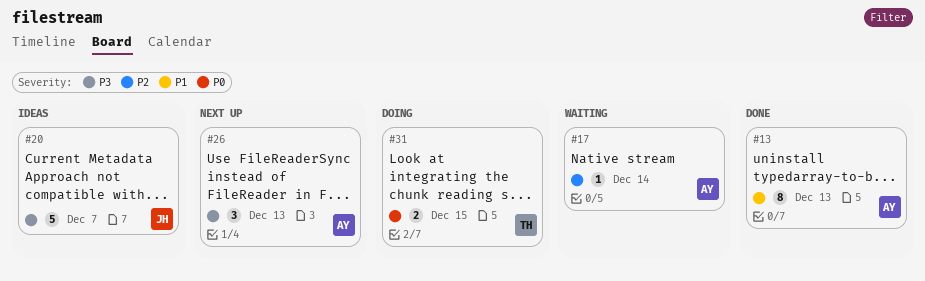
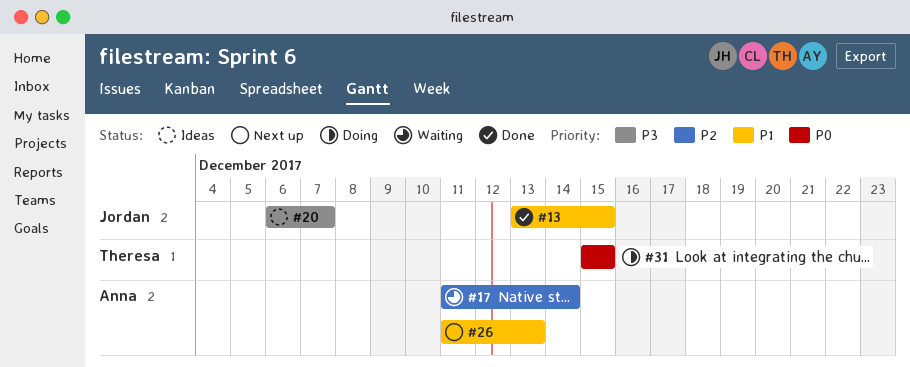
#13, owner: Anna -> Jordan
#13, due: Dec 13 -> Dec 15
#26, priority: P3 -> P1

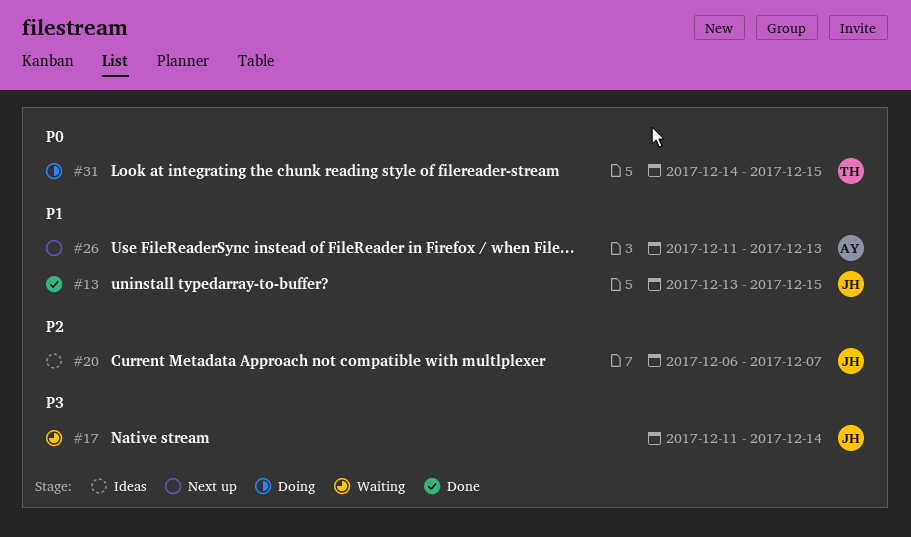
#17, owner: Anna -> Jordan
#17, priority: P2 -> P3
#20, priority: P3 -> P2
#31, start: Dec 15 -> Dec 14

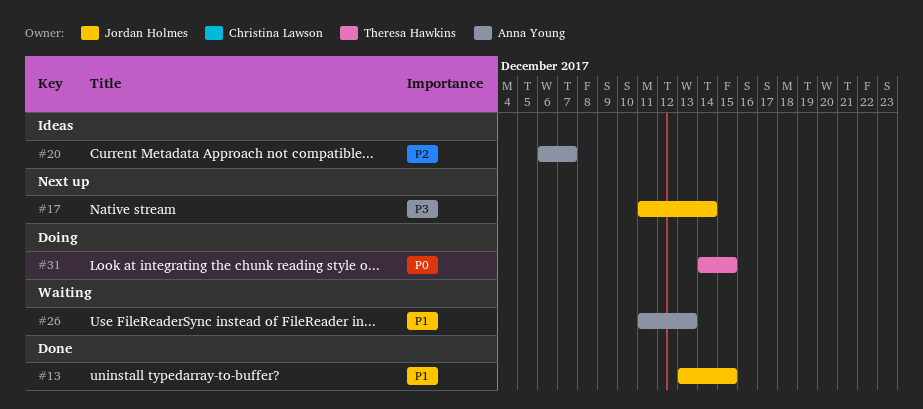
#17, status: Waiting -> Next up
#20, owner: Jordan Holmes -> Anna Young
#26, status: Next up -> Waiting

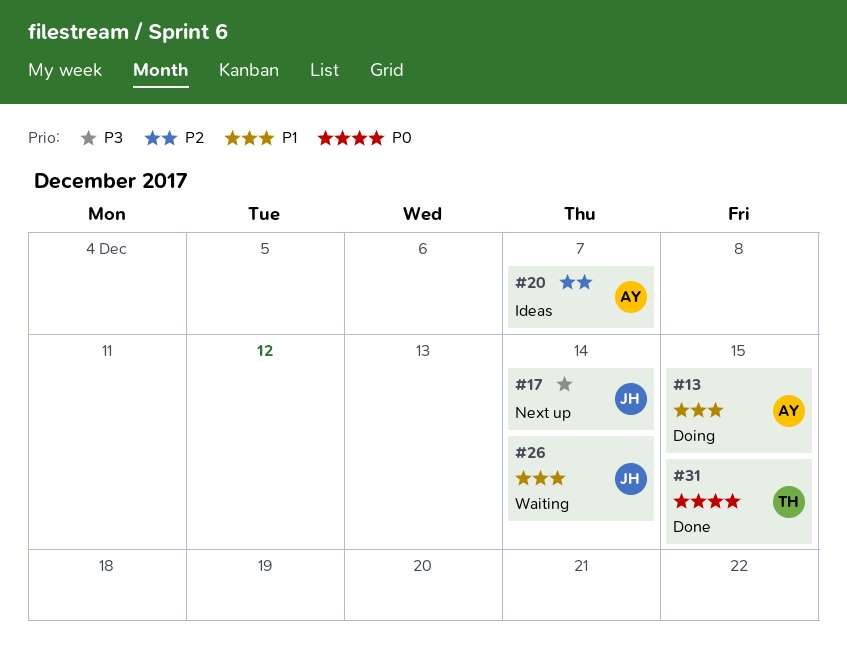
#13, status: Done -> Doing
#13, owner: Jordan Holmes -> Anna Young
#26, owner: Anna Young -> Jordan Holmes
#26, due: Dec 13 -> Dec 14
#31, status: Doing -> Done

